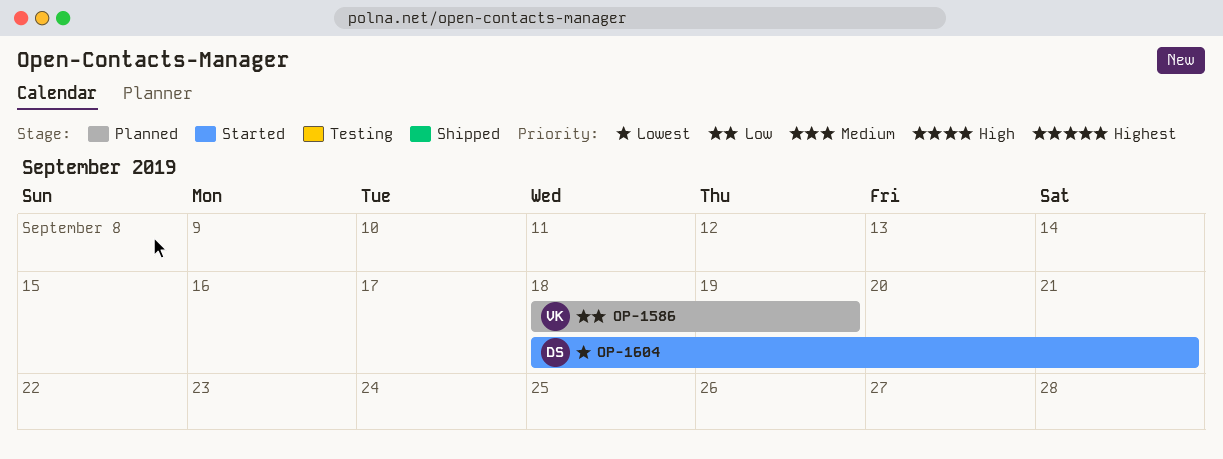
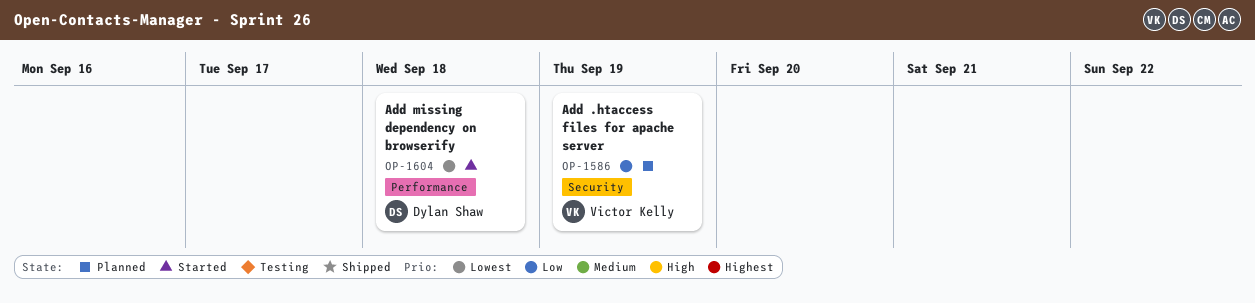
OP-1604, due: Sep 21 -> Sep 18

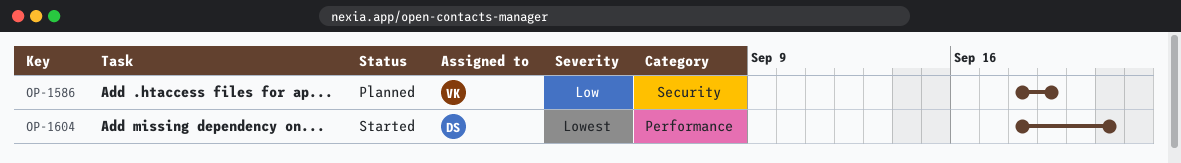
OP-1604, due: Sep 18 -> Sep 21

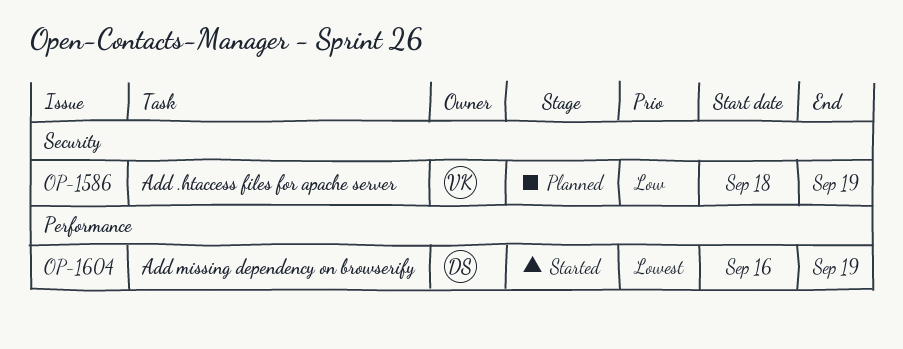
OP-1604, start: Sep 18 -> Sep 16
OP-1604, due: Sep 21 -> Sep 19

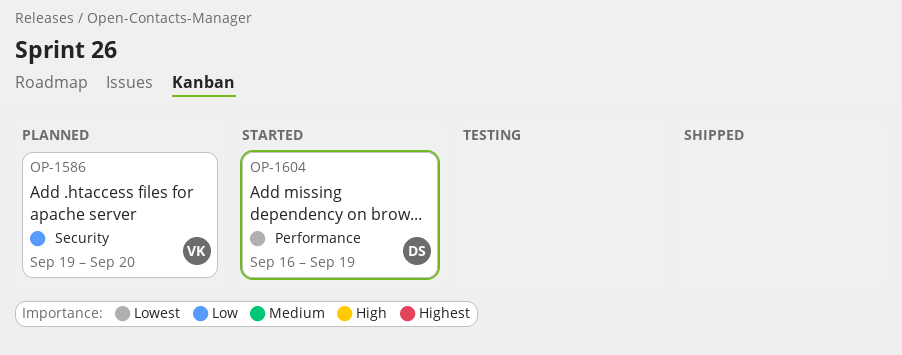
OP-1586, start: Sep 18 -> Sep 19
OP-1586, due: Sep 19 -> Sep 20

